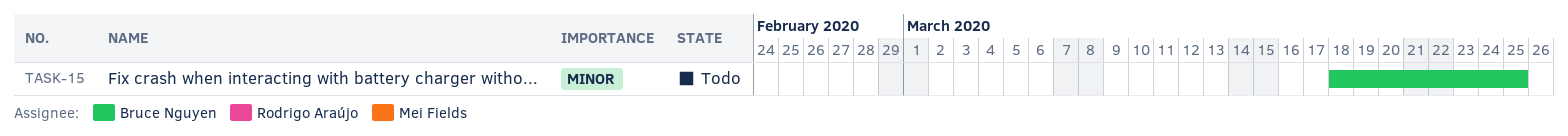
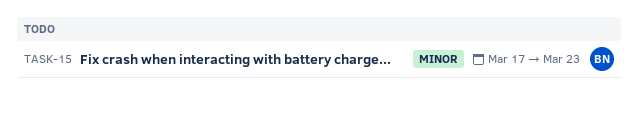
TASK-15, start: Mar 18 -> Mar 17
TASK-15, due: Mar 25 -> Mar 23

